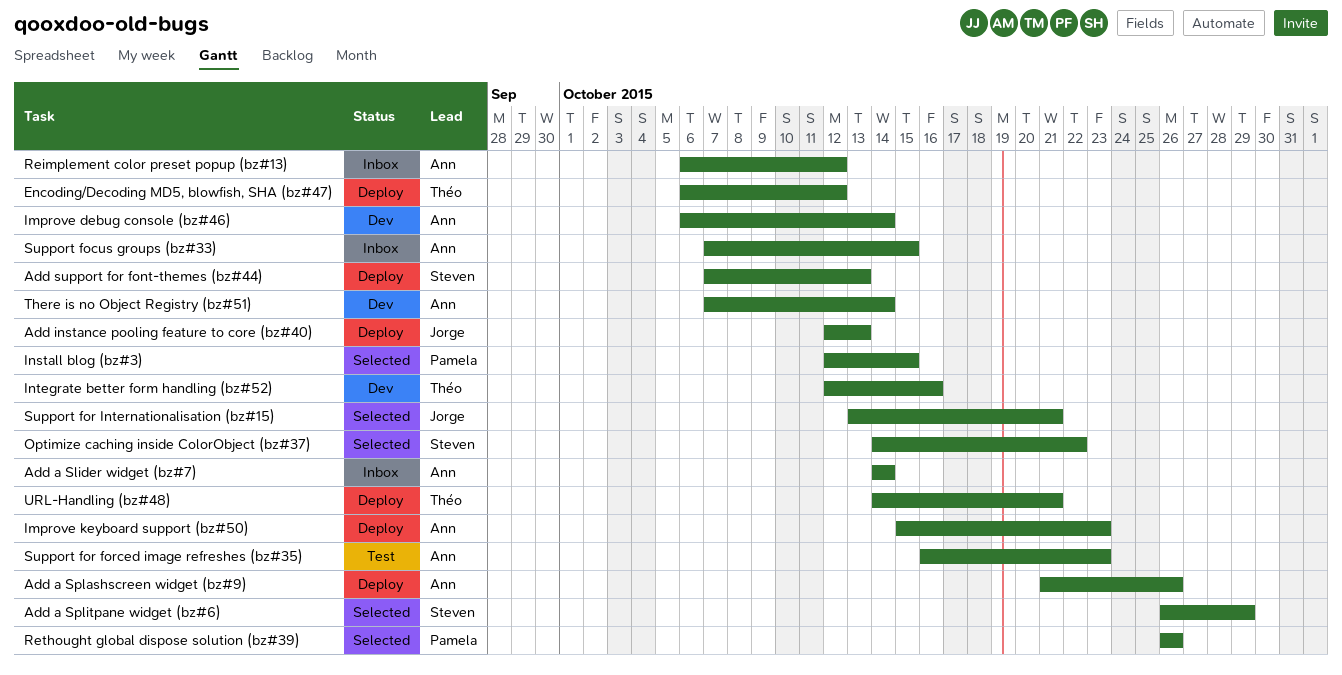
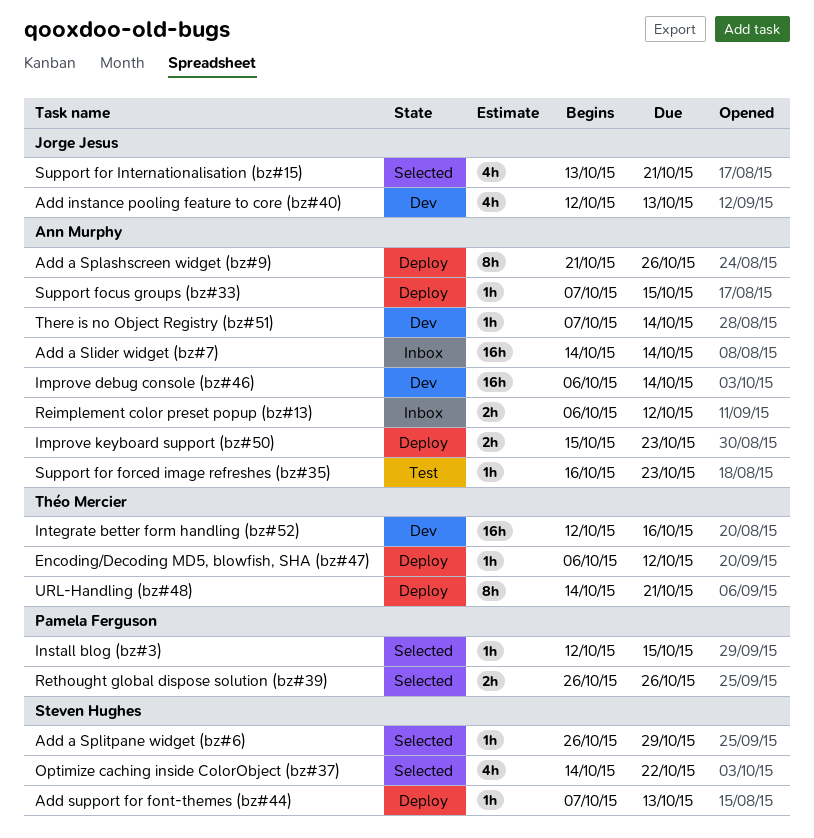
Add instance pooling feature to core (bz#40), status: Deploy -> Dev
Support focus groups (bz#33), status: Inbox -> Deploy

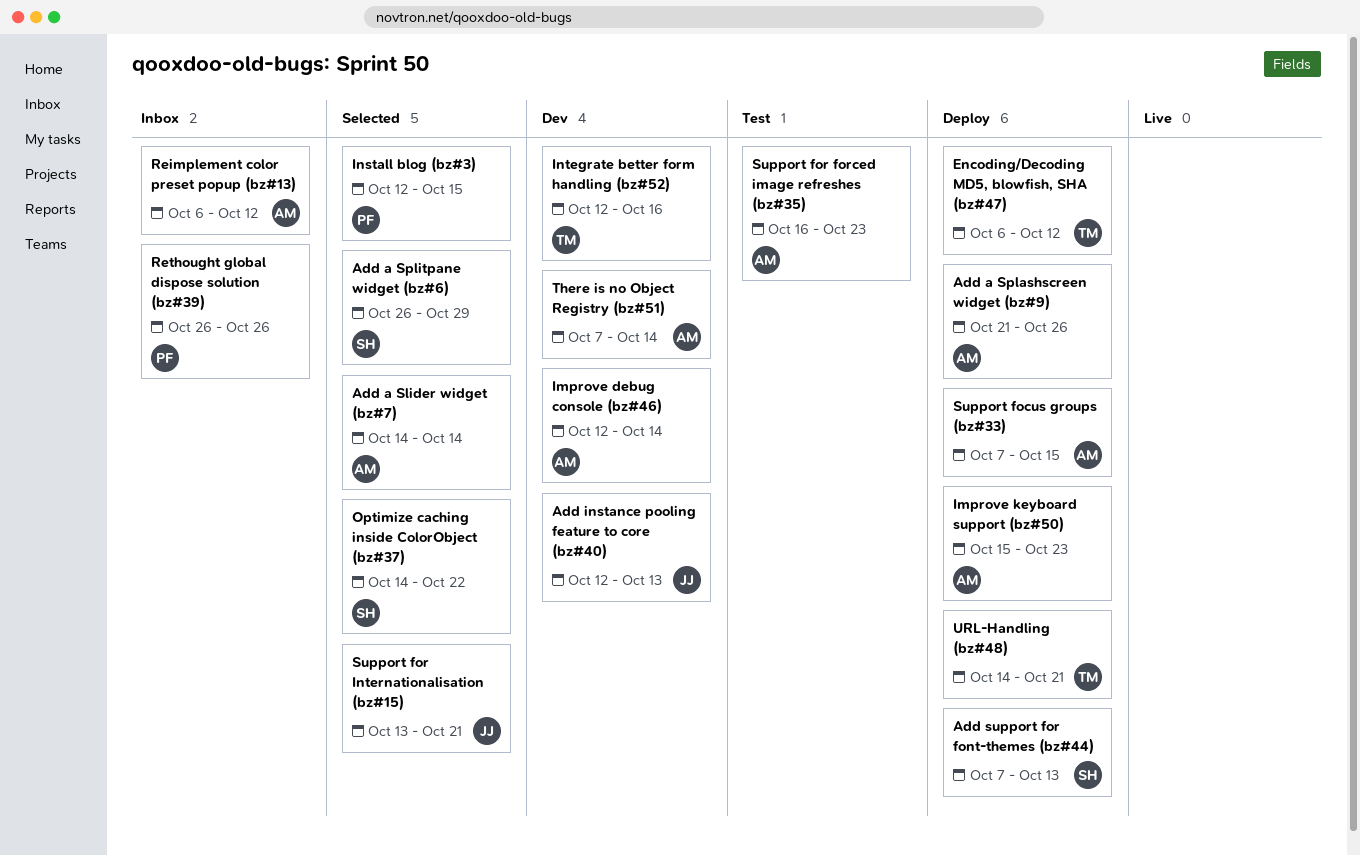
Add a Slider widget (bz#7), status: Inbox -> Selected
Improve debug console (bz#46), start: Oct 6 -> Oct 12
Rethought global dispose solution (bz#39), status: Selected -> Inbox

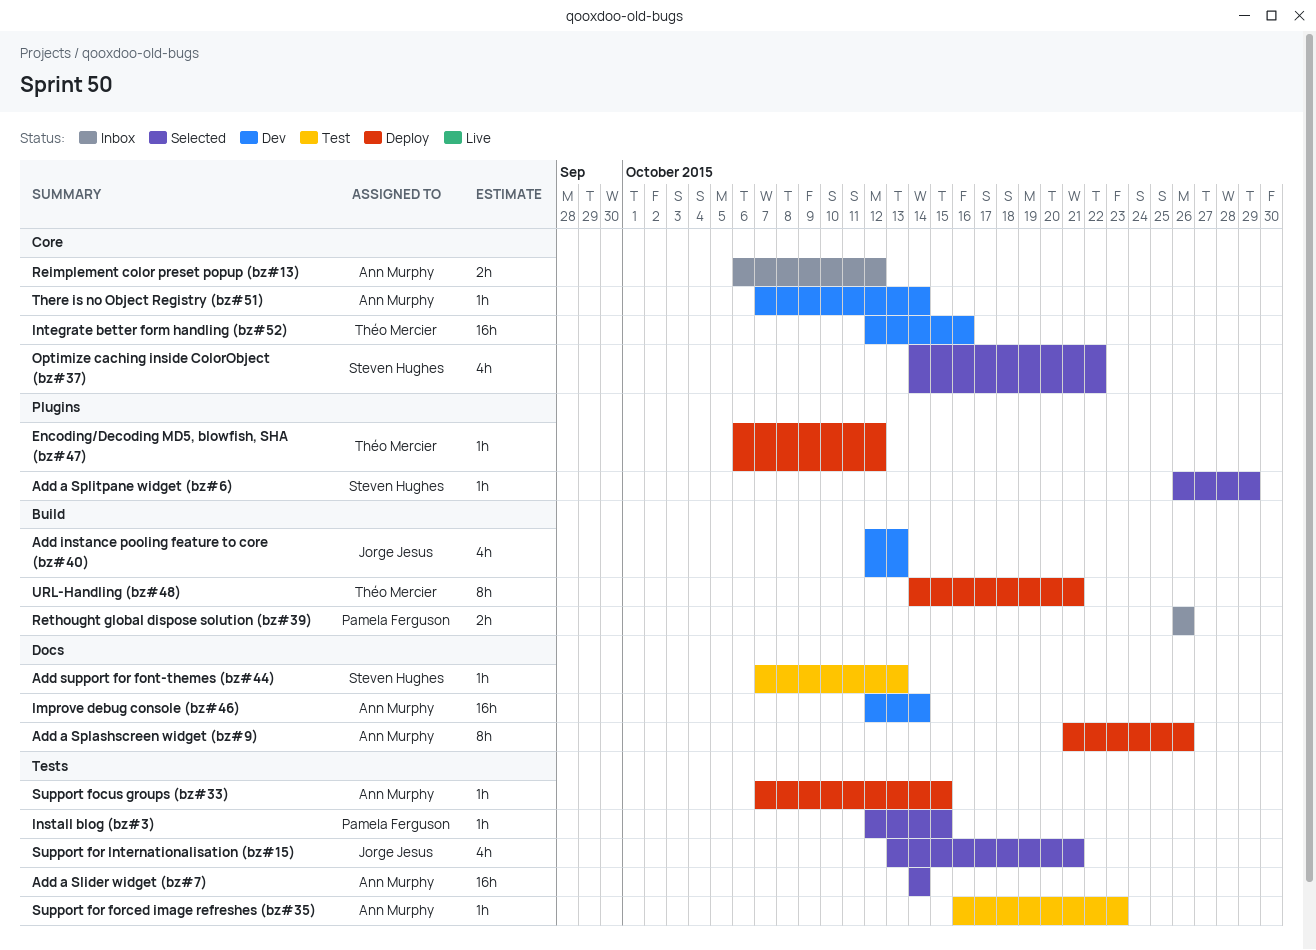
Add support for font-themes (bz#44), status: Deploy -> Test
Improve keyboard support (bz#50): present -> none

